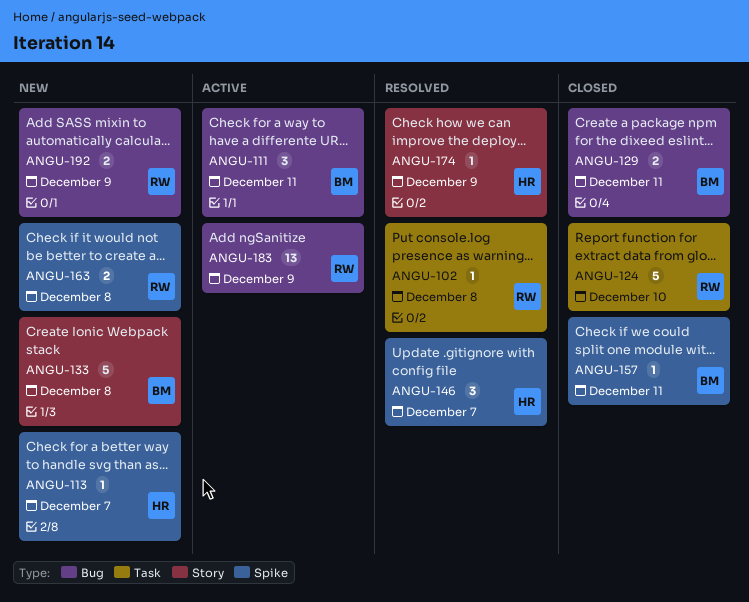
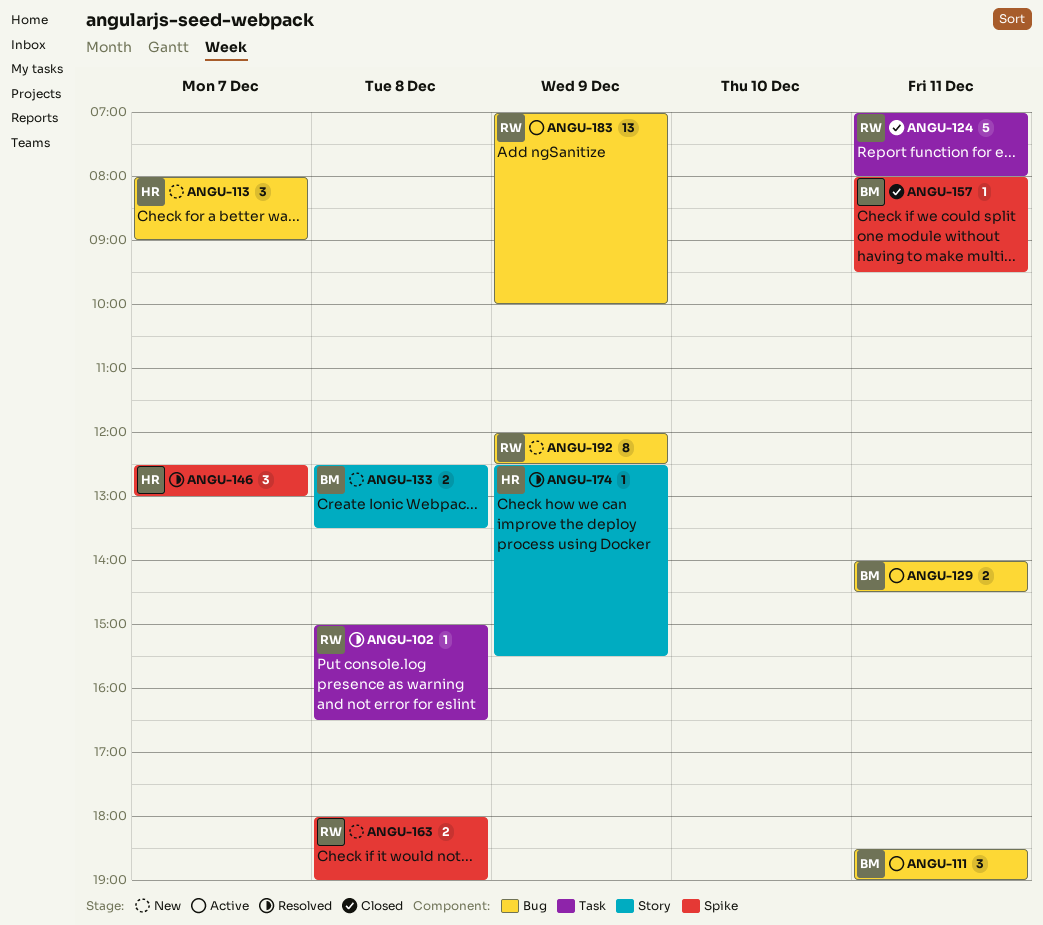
ANGU-113, label: Spike -> Bug
ANGU-113, estimate: 1 -> 3
ANGU-124, day: Dec 10 -> Dec 11
ANGU-129, status: Closed -> Active
ANGU-133, estimate: 5 -> 2
ANGU-192, estimate: 2 -> 8

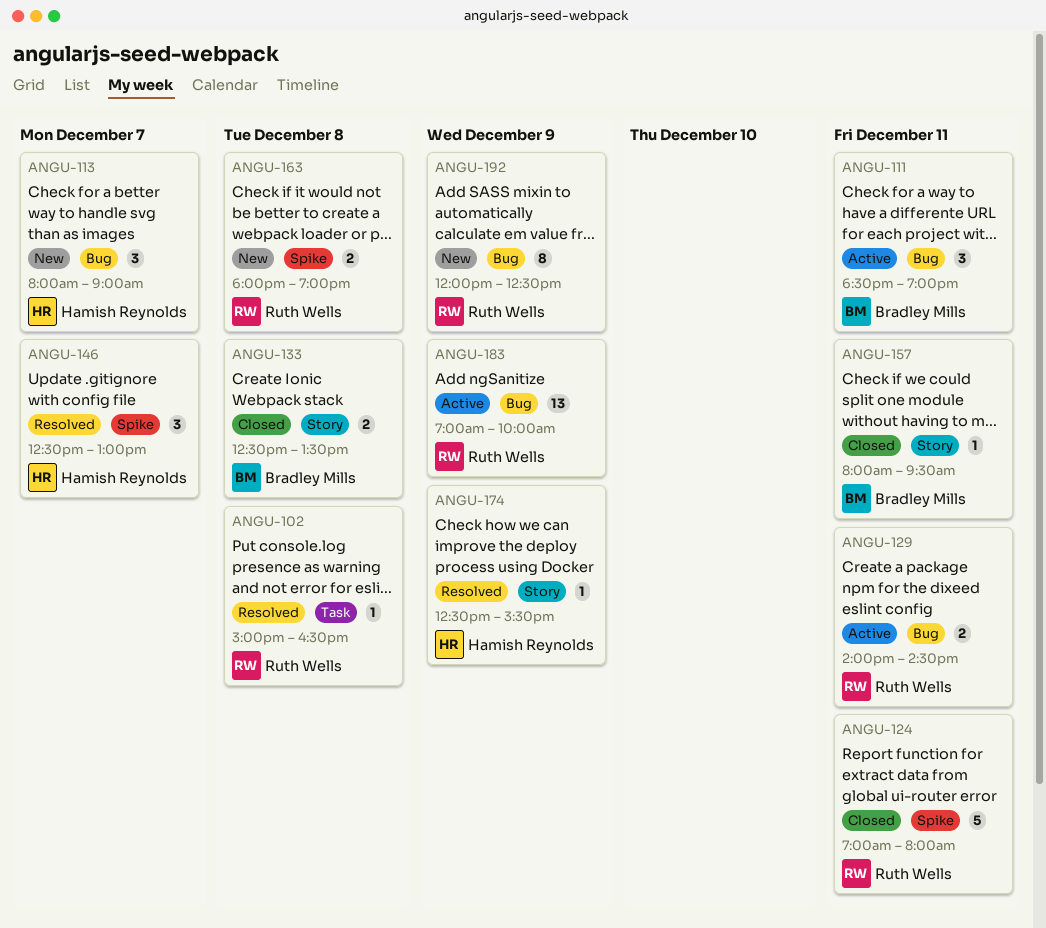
ANGU-124, label: Task -> Spike
ANGU-129, owner: Bradley Mills -> Ruth Wells
ANGU-133, status: New -> Closed
ANGU-157, label: Spike -> Story

